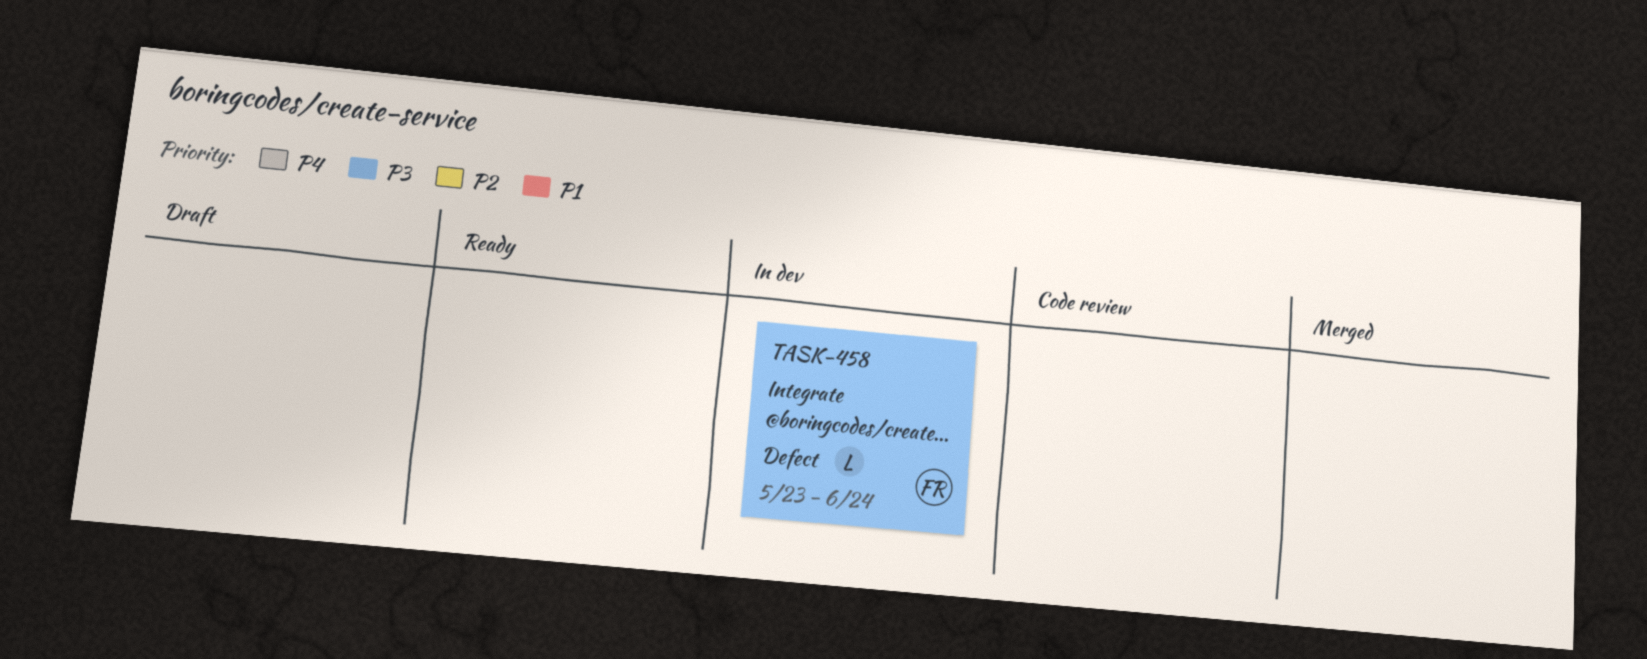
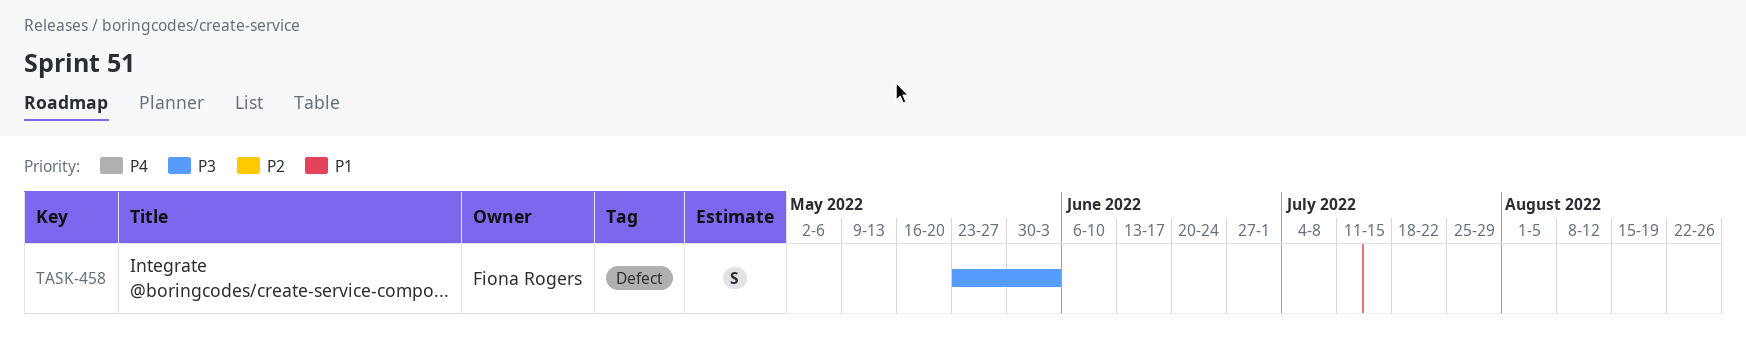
TASK-458, estimate: L -> S
TASK-458, due: Jun 24 -> Jun 3

